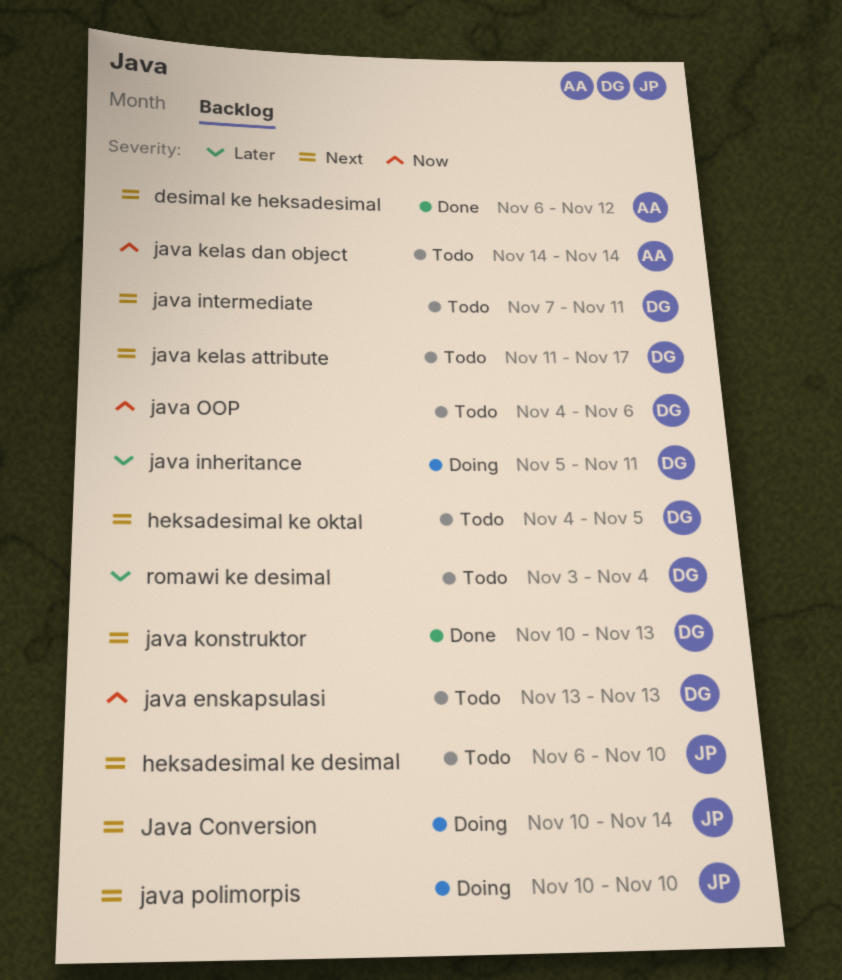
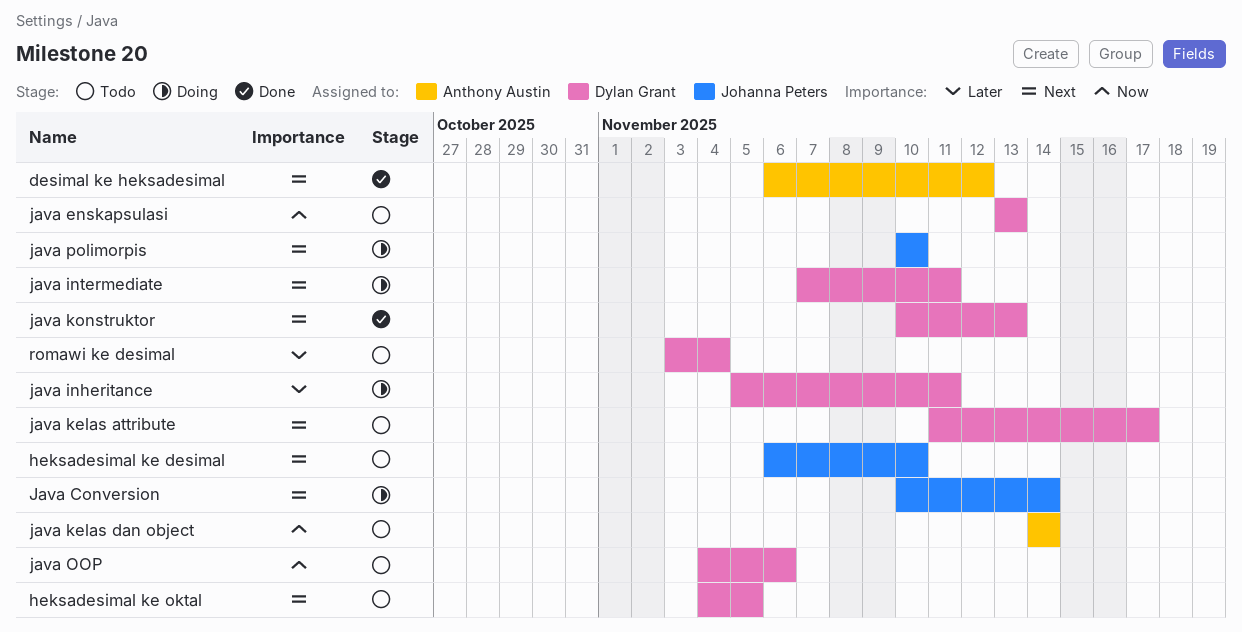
java intermediate, status: Todo -> Doing

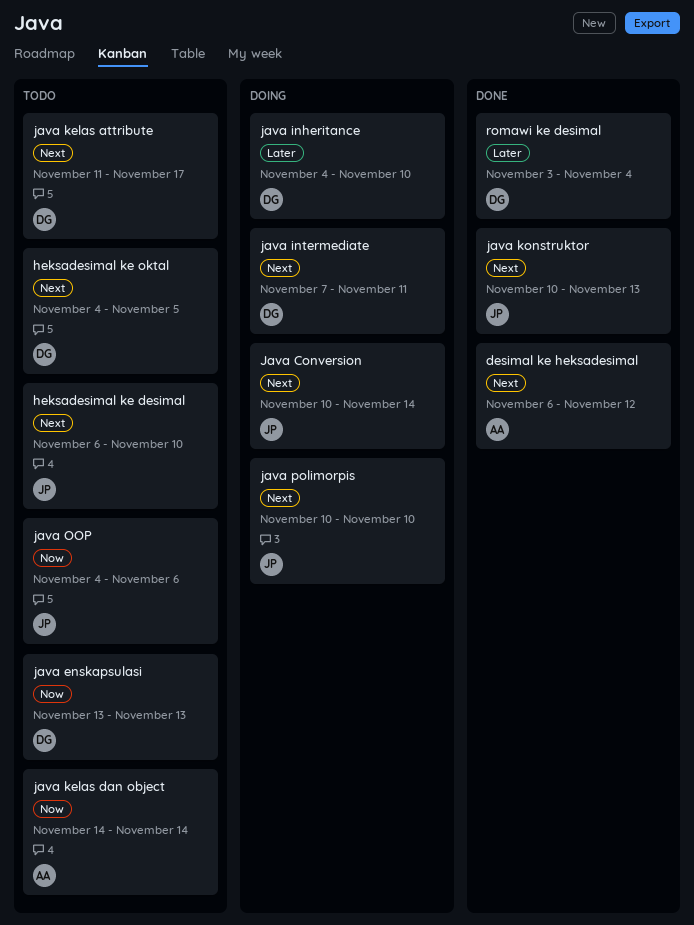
java inheritance, start: Nov 5 -> Nov 4
java inheritance, due: Nov 11 -> Nov 10
java konstruktor, owner: Dylan Grant -> Johanna Peters
java OOP, owner: Dylan Grant -> Johanna Peters
romawi ke desimal, status: Todo -> Done

